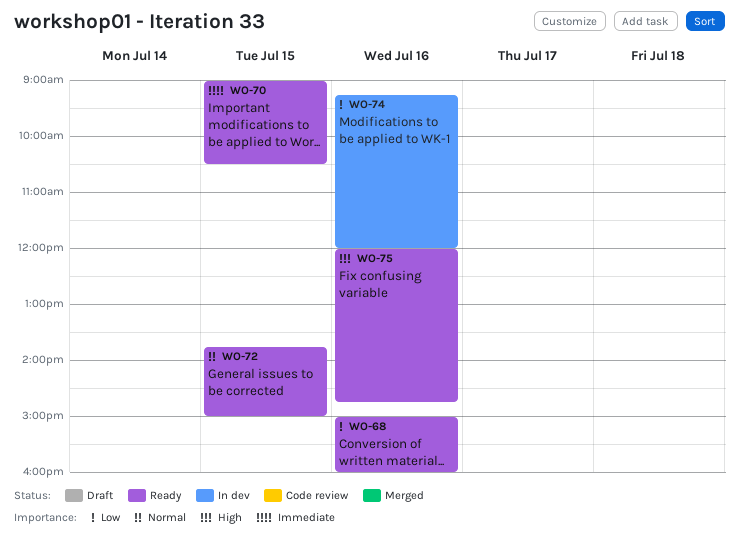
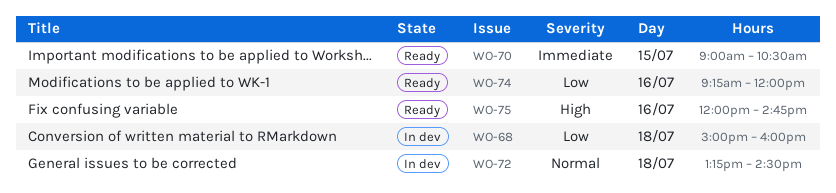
WO-68, status: Ready -> In dev
WO-68, day: Jul 16 -> Jul 18
WO-72, status: Ready -> In dev
WO-72, day: Jul 15 -> Jul 18
WO-72, begins: 13:45 -> 13:15
WO-72, ends: 15:00 -> 14:30
WO-74, status: In dev -> Ready

